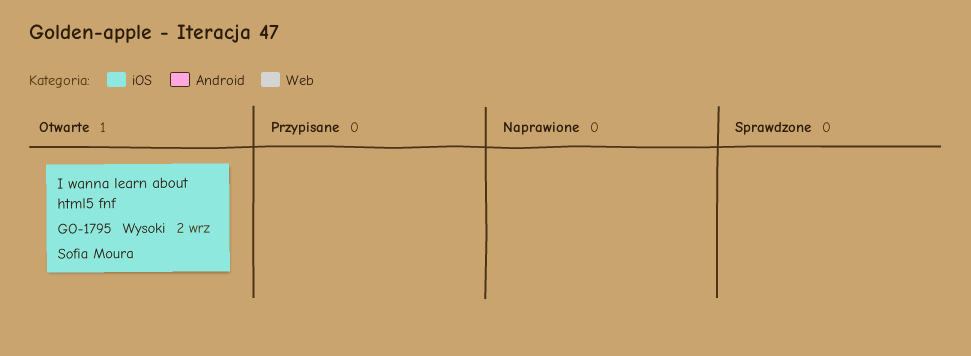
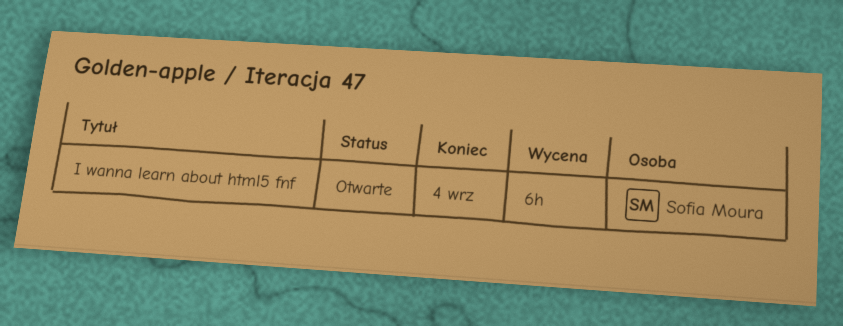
I wanna learn about html5 fnf, due: Sep 2 -> Sep 4

